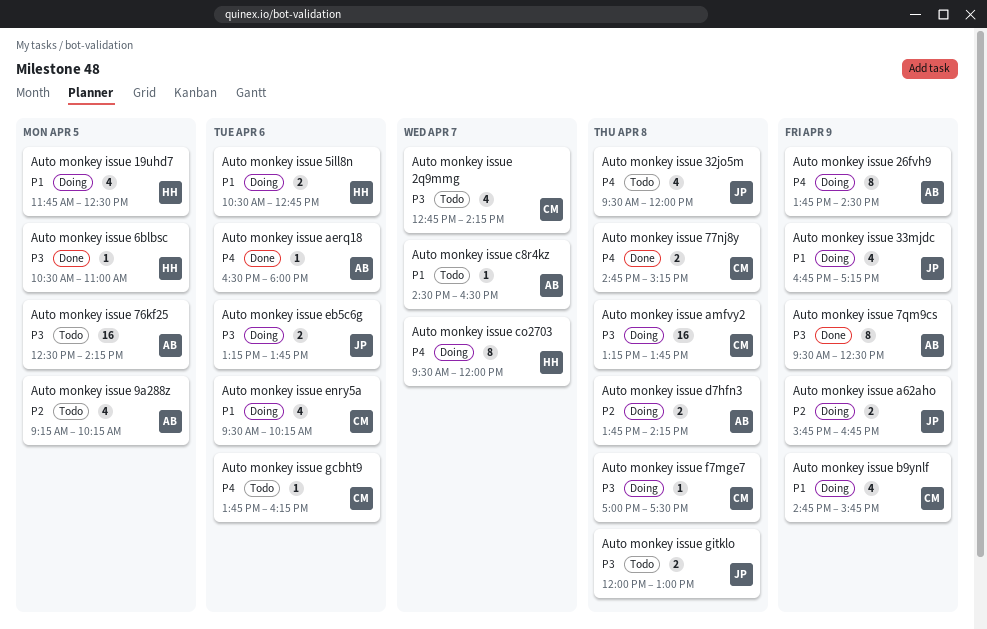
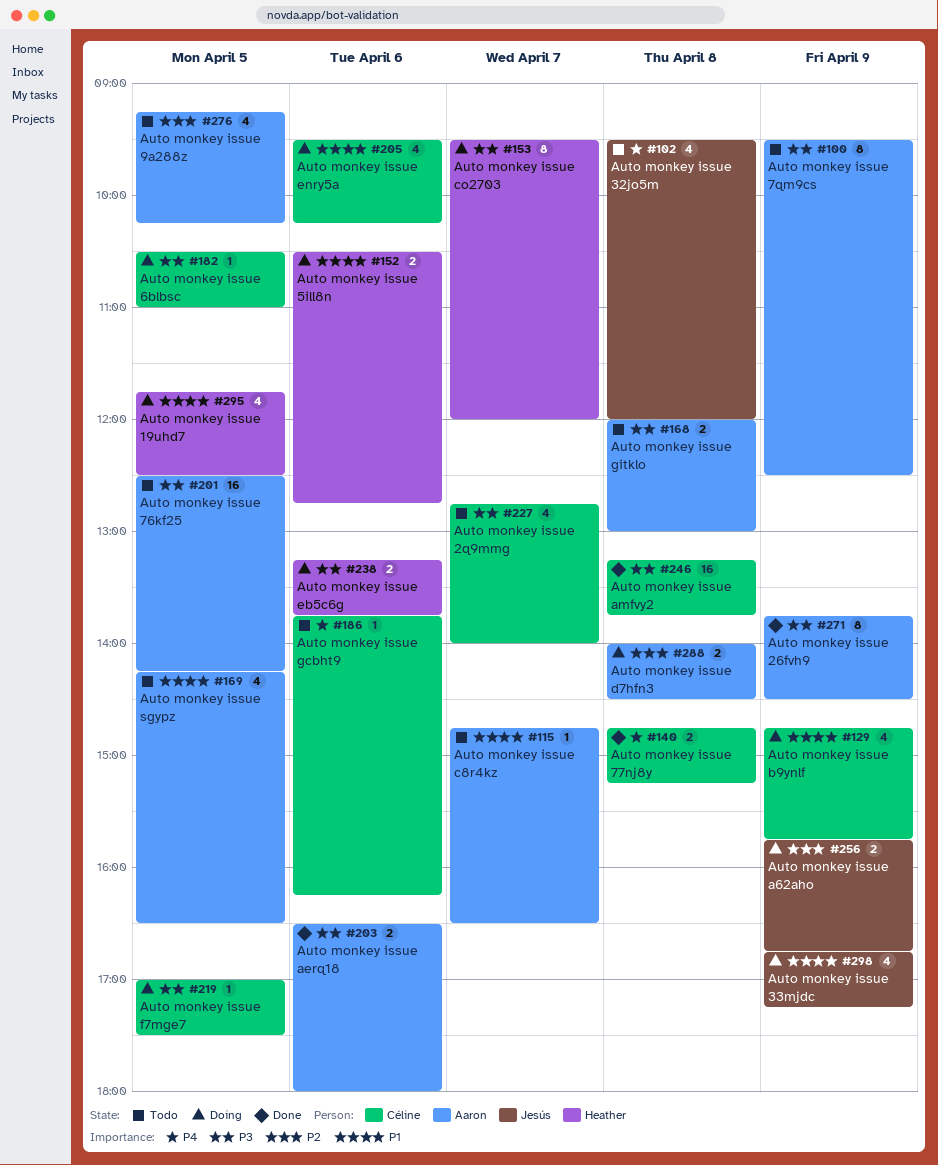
Auto monkey issue 26fvh9, status: Doing -> Done
Auto monkey issue 26fvh9, priority: P4 -> P3
Auto monkey issue 2q9mmg, ends: 14:15 -> 14:00
Auto monkey issue 6blbsc, status: Done -> Doing
Auto monkey issue 6blbsc, owner: Heather -> Céline
Auto monkey issue 7qm9cs, status: Done -> Todo
Auto monkey issue aerq18, priority: P4 -> P3
Auto monkey issue aerq18, estimate: 1 -> 2
Auto monkey issue amfvy2, status: Doing -> Done
Auto monkey issue c8r4kz, begins: 14:30 -> 14:45
Auto monkey issue co2703, priority: P4 -> P3
Auto monkey issue d7hfn3, begins: 13:45 -> 14:00
Auto monkey issue d7hfn3, ends: 14:15 -> 14:30
Auto monkey issue eb5c6g, owner: Jesús -> Heather
Auto monkey issue f7mge7, day: Apr 8 -> Apr 5
Auto monkey issue gitklo, owner: Jesús -> Aaron
Auto monkey issue sgypz: none -> present

